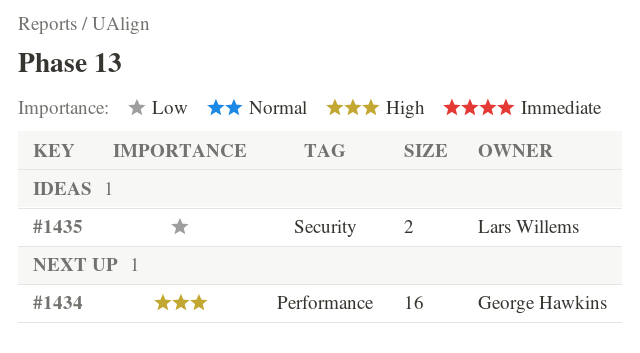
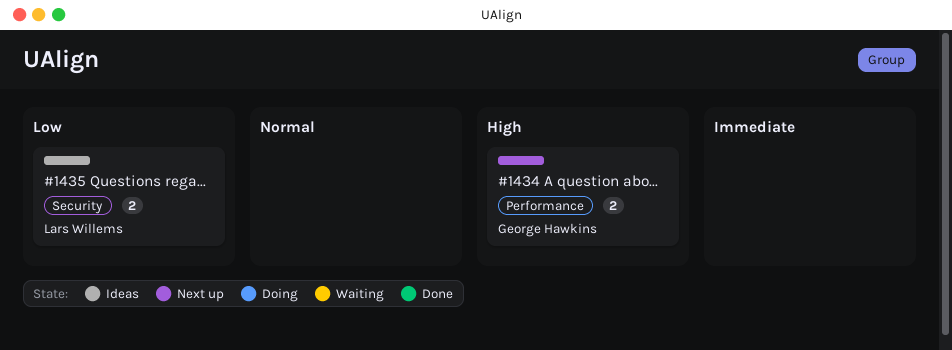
#1434, estimate: 16 -> 2

